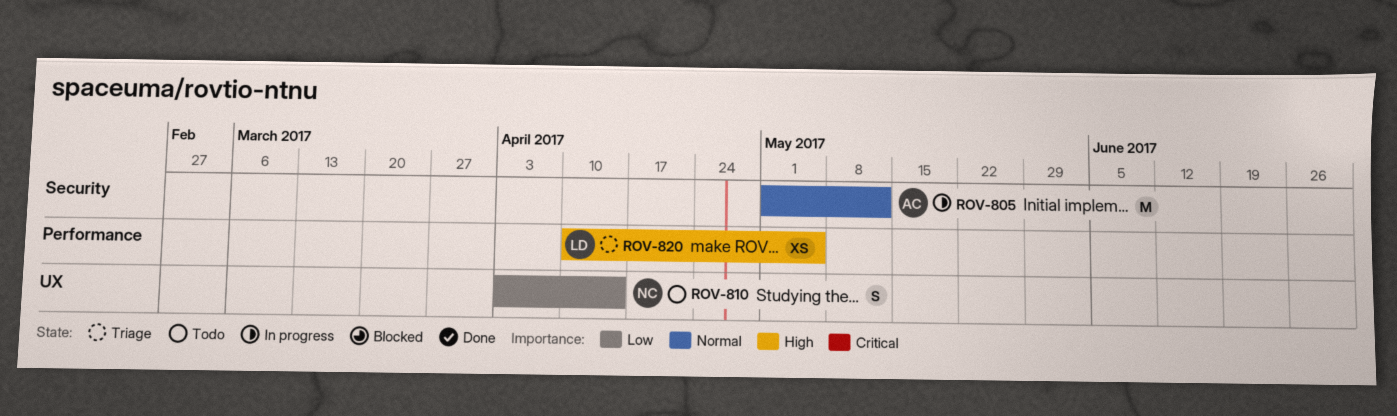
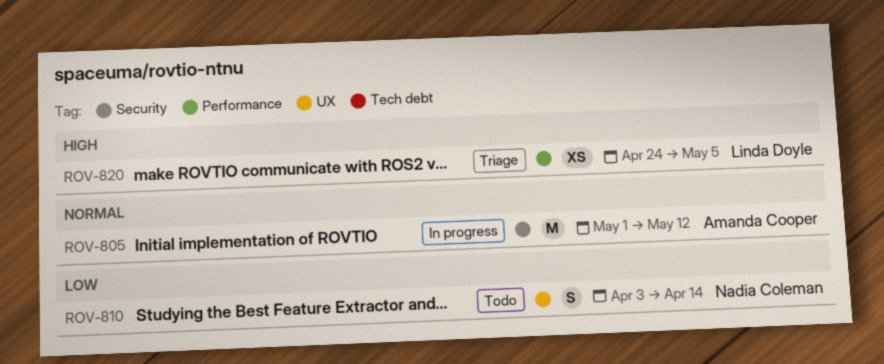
ROV-820, start: Apr 10 -> Apr 24

